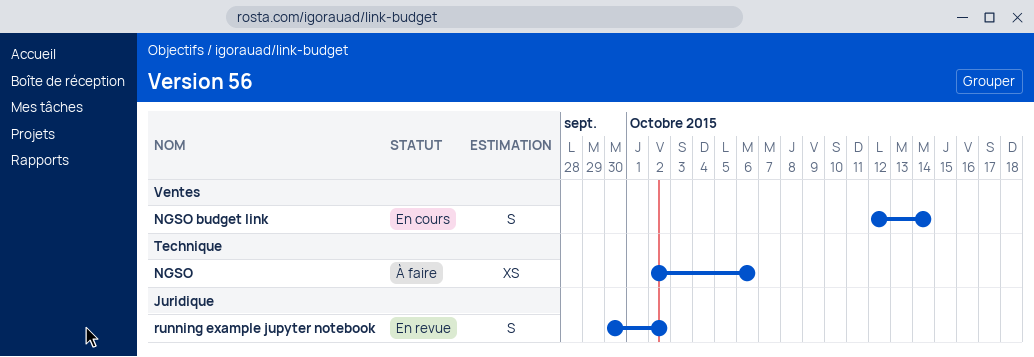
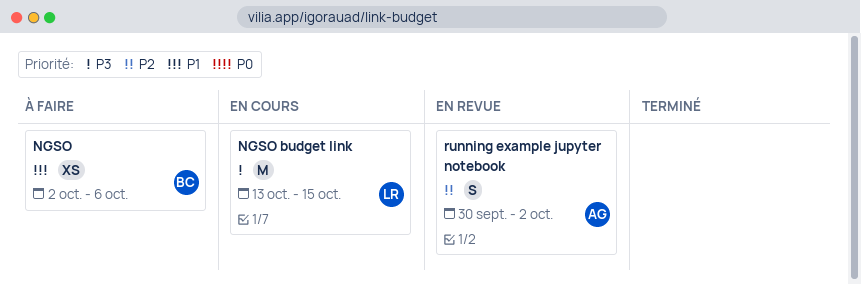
NGSO budget link, estimate: S -> M
NGSO budget link, start: Oct 12 -> Oct 13
NGSO budget link, due: Oct 14 -> Oct 15

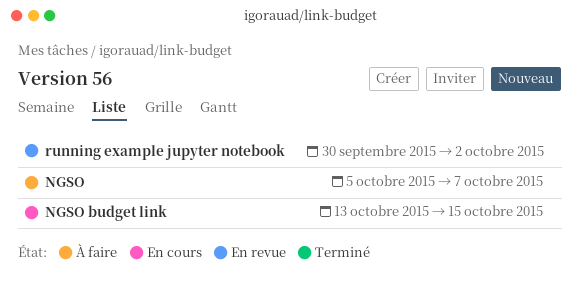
NGSO, start: Oct 2 -> Oct 5
NGSO, due: Oct 6 -> Oct 7

